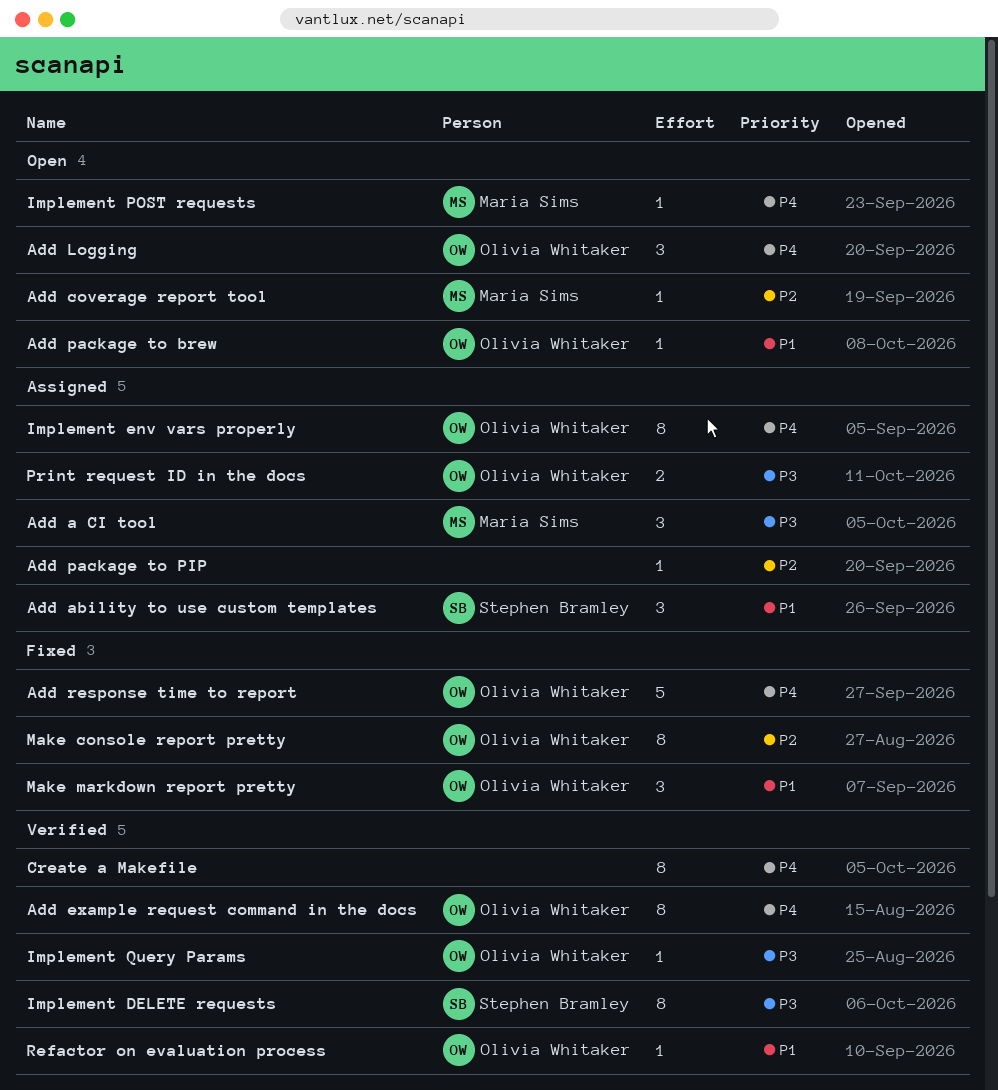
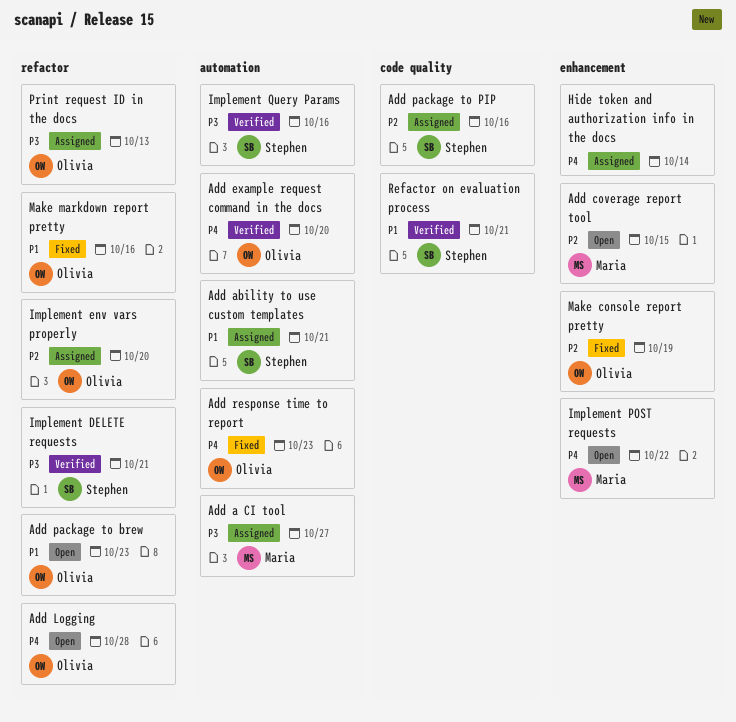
Add package to PIP, owner: none -> Stephen Bramley
Create a Makefile: present -> none
Hide token and authorization info in the docs: none -> present
Implement env vars properly, priority: P4 -> P2
Implement Query Params, owner: Olivia Whitaker -> Stephen Bramley
Refactor on evaluation process, owner: Olivia Whitaker -> Stephen Bramley

